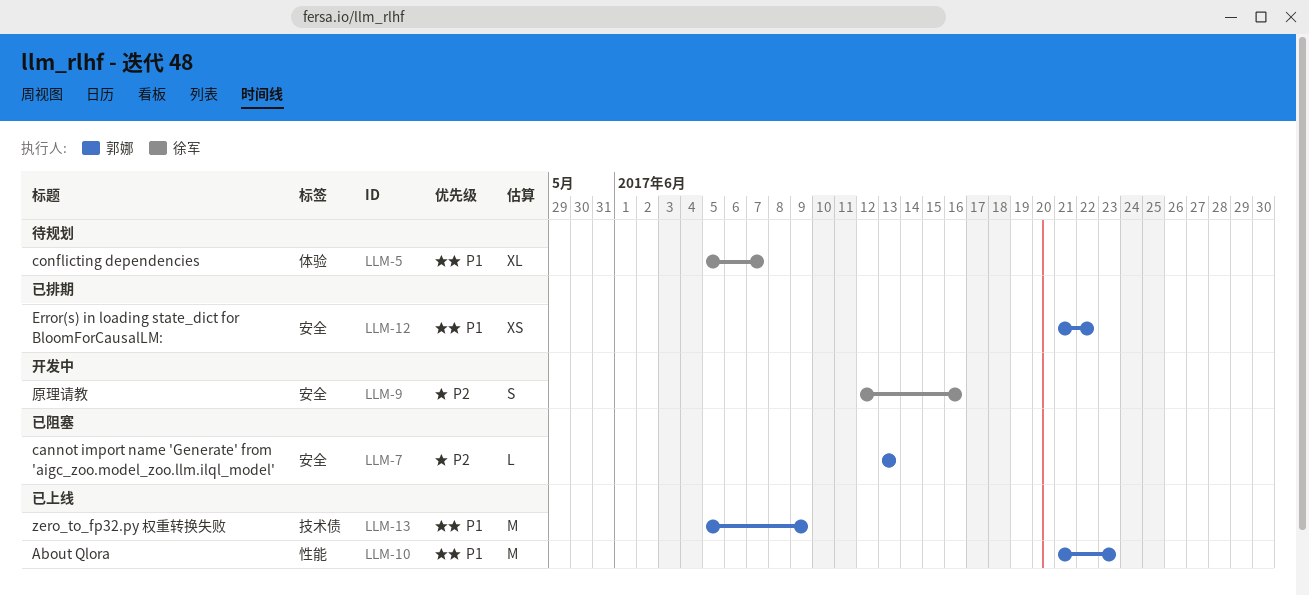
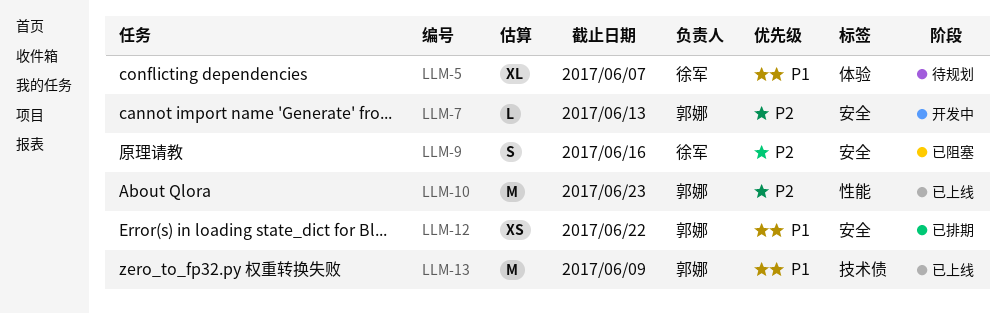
LLM-7, status: 已阻塞 -> 开发中
LLM-9, status: 开发中 -> 已阻塞
LLM-10, priority: P1 -> P2

